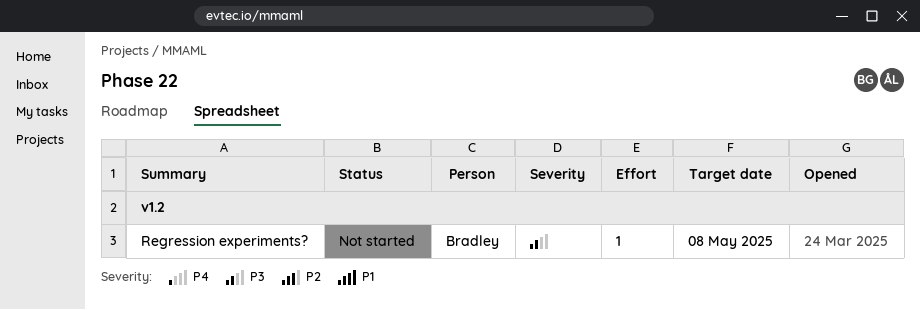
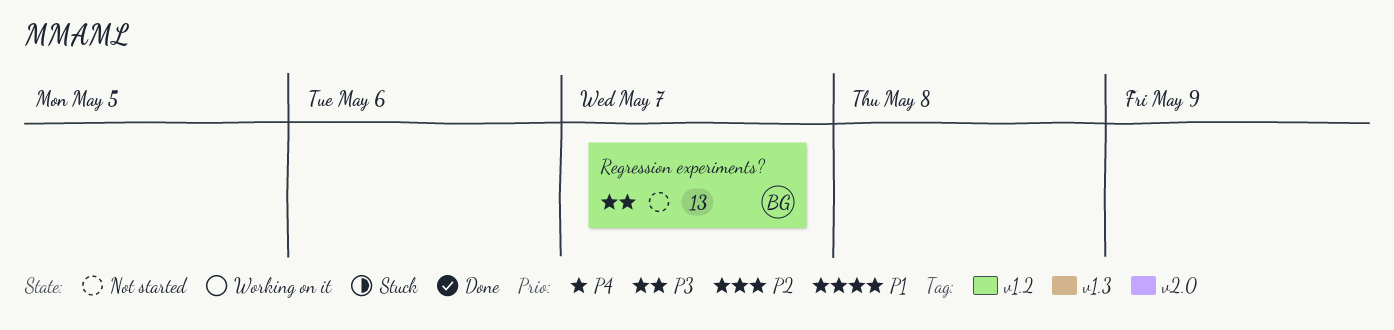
Regression experiments?, estimate: 1 -> 13
Regression experiments?, due: May 8 -> May 7

